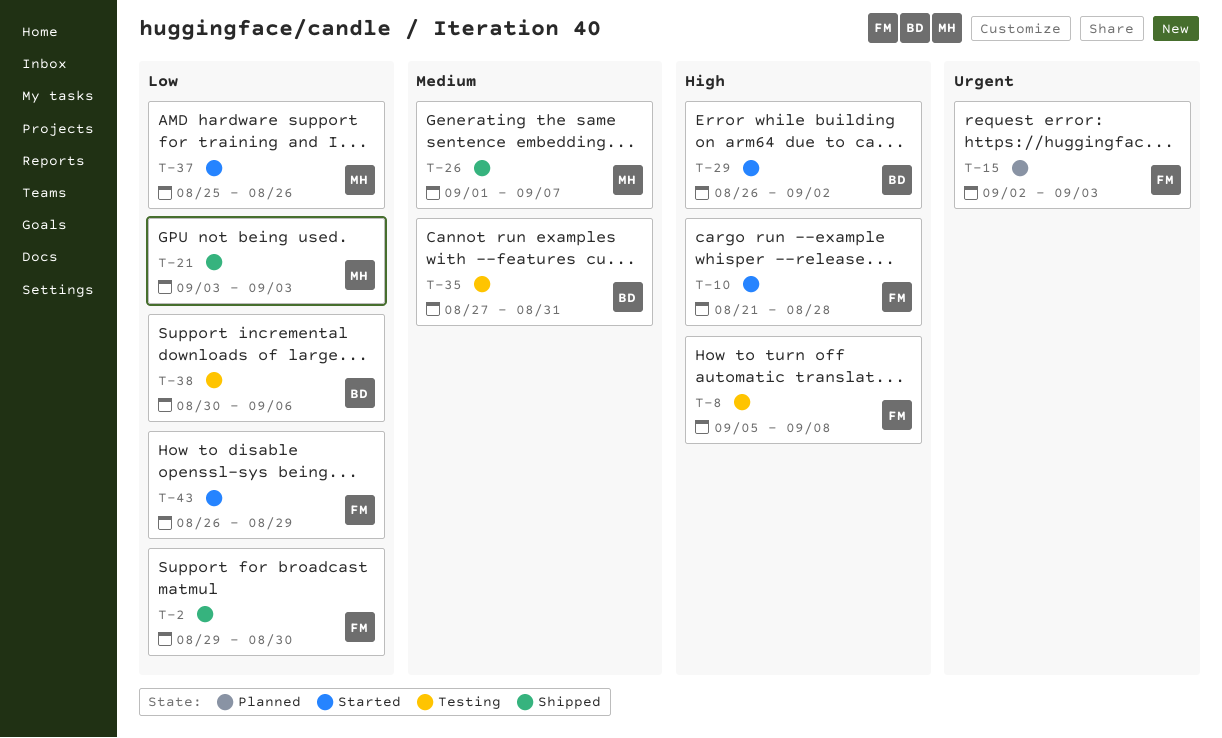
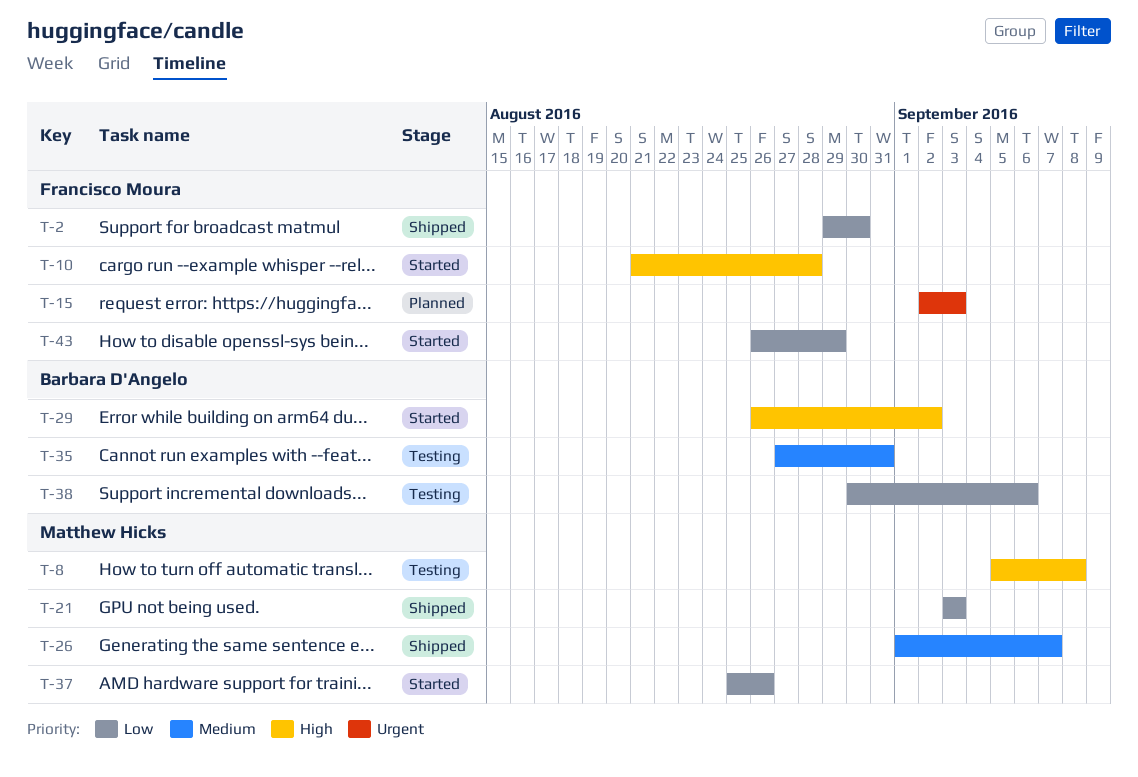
T-8, owner: Francisco Moura -> Matthew Hicks

